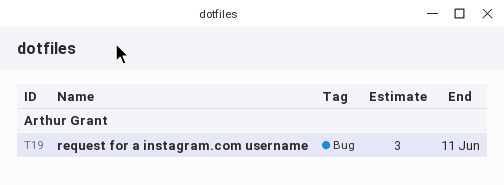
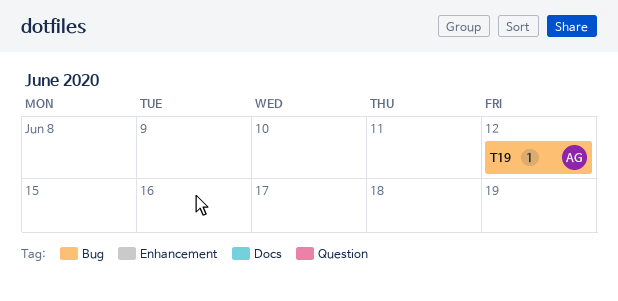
T19, estimate: 3 -> 1
T19, due: Jun 11 -> Jun 12

